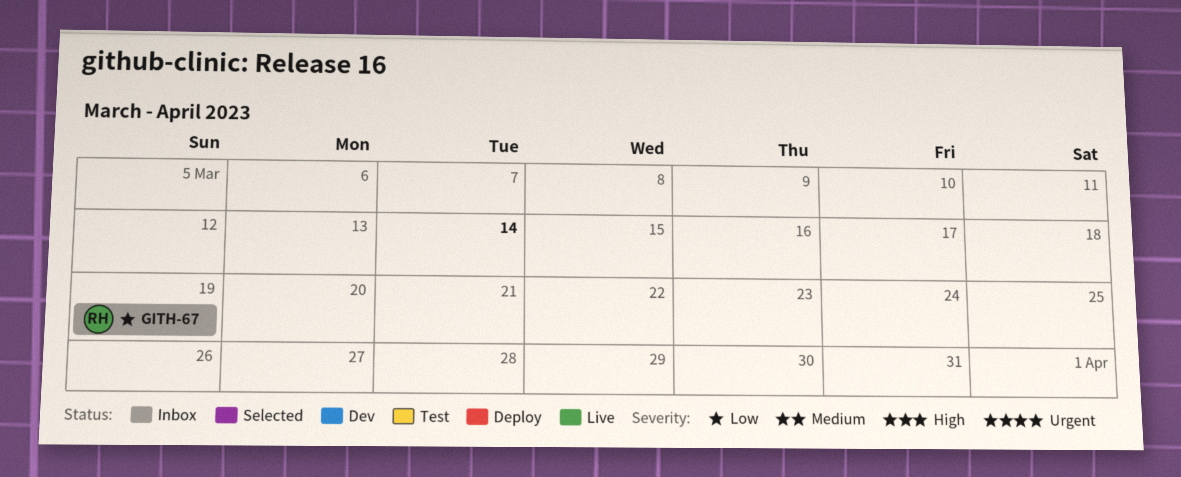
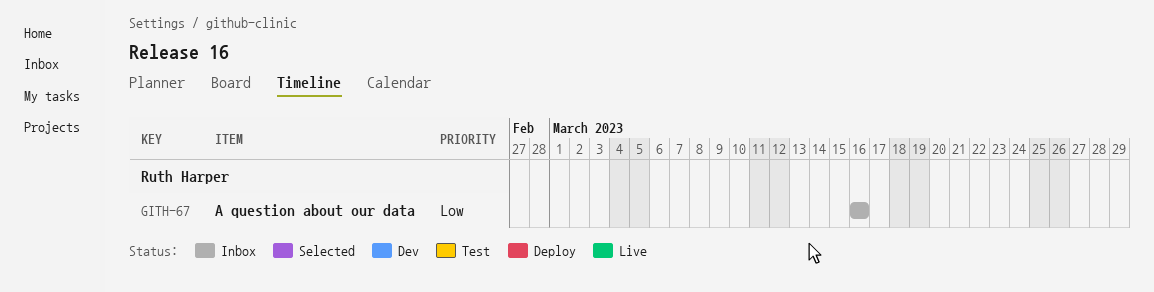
GITH-67, start: Mar 19 -> Mar 16
GITH-67, due: Mar 19 -> Mar 16

